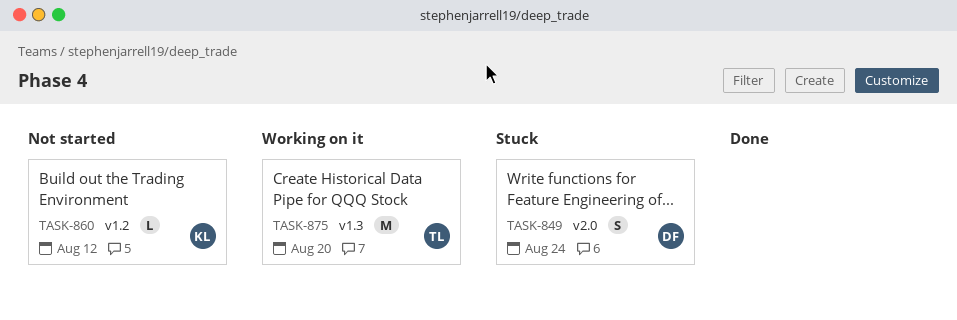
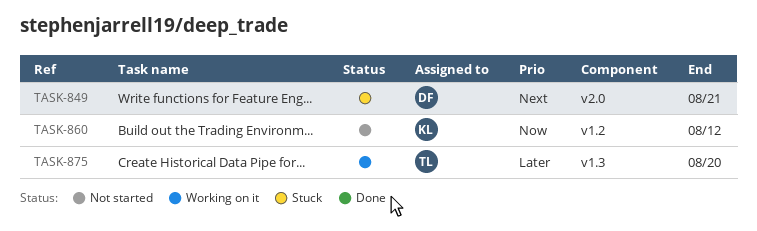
TASK-849, due: Aug 24 -> Aug 21

